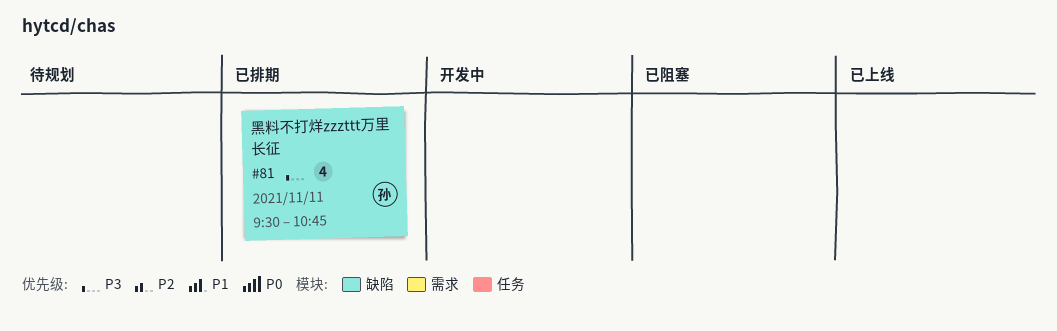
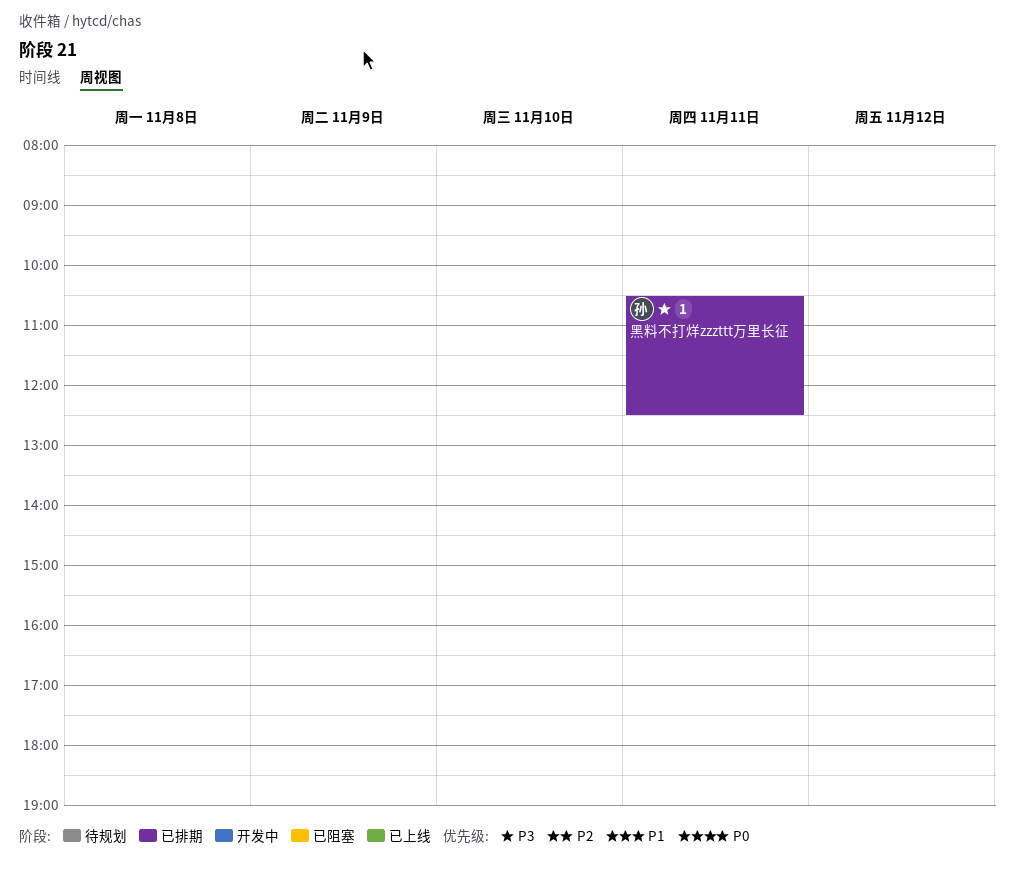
黑料不打烊zzzttt万里长征, estimate: 4 -> 1
黑料不打烊zzzttt万里长征, begins: 09:30 -> 10:30
黑料不打烊zzzttt万里长征, ends: 10:45 -> 12:30

